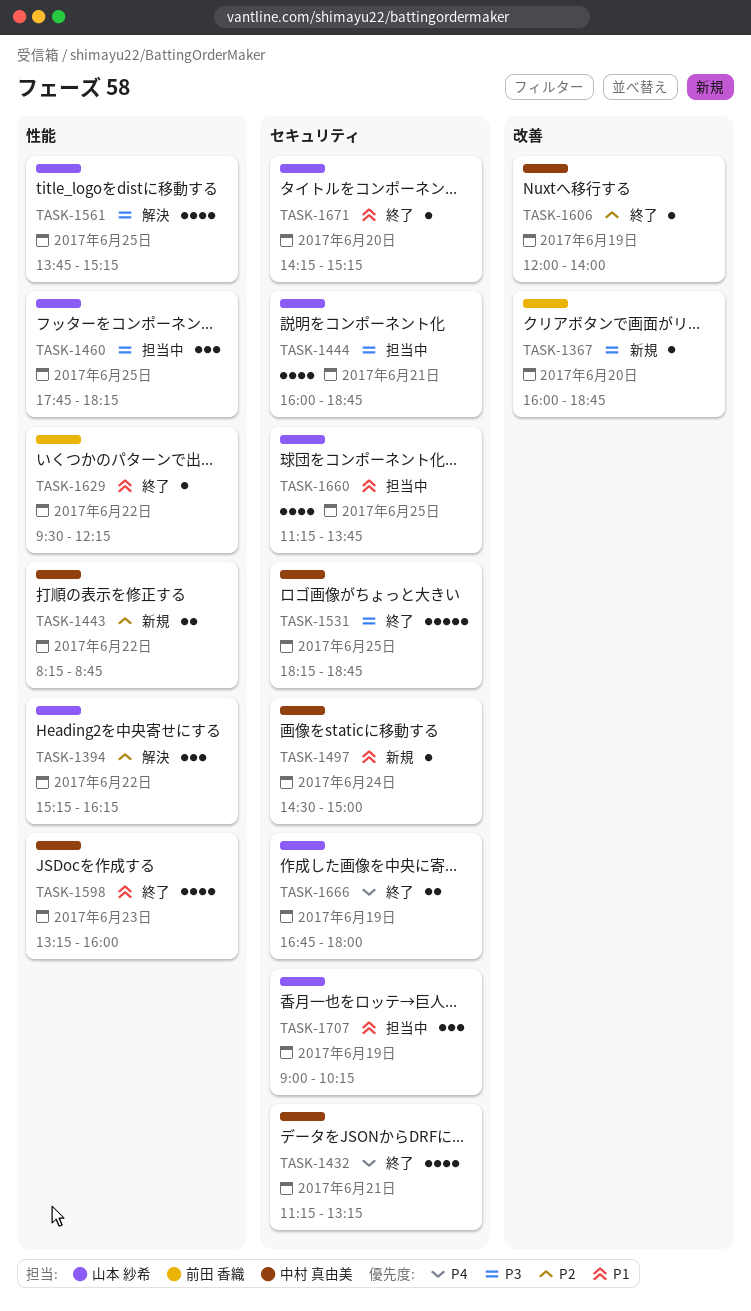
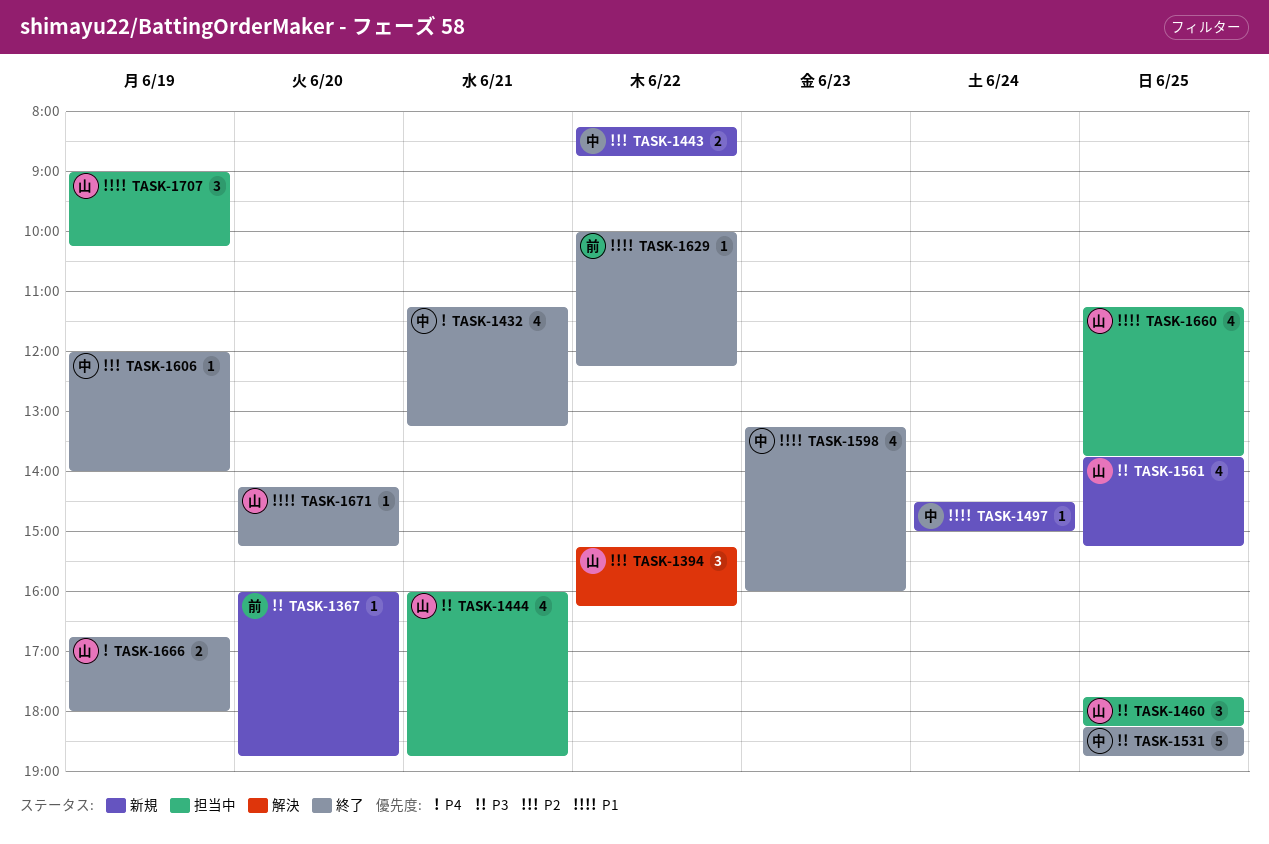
TASK-1561, status: 解決 -> 新規
TASK-1629, begins: 09:30 -> 10:00

